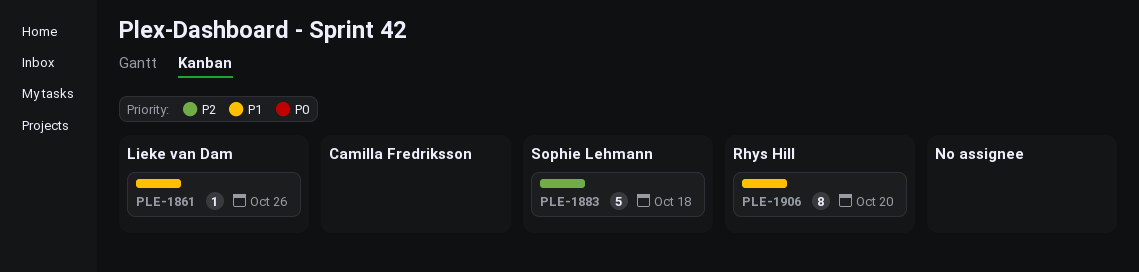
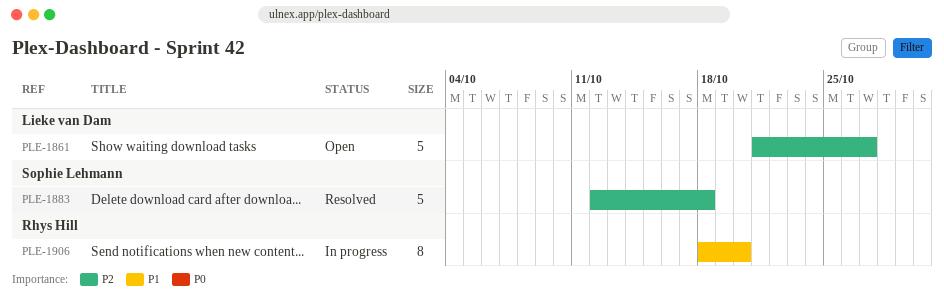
PLE-1861, priority: P1 -> P2
PLE-1861, estimate: 1 -> 5
PLE-1861, due: Oct 26 -> Oct 27

